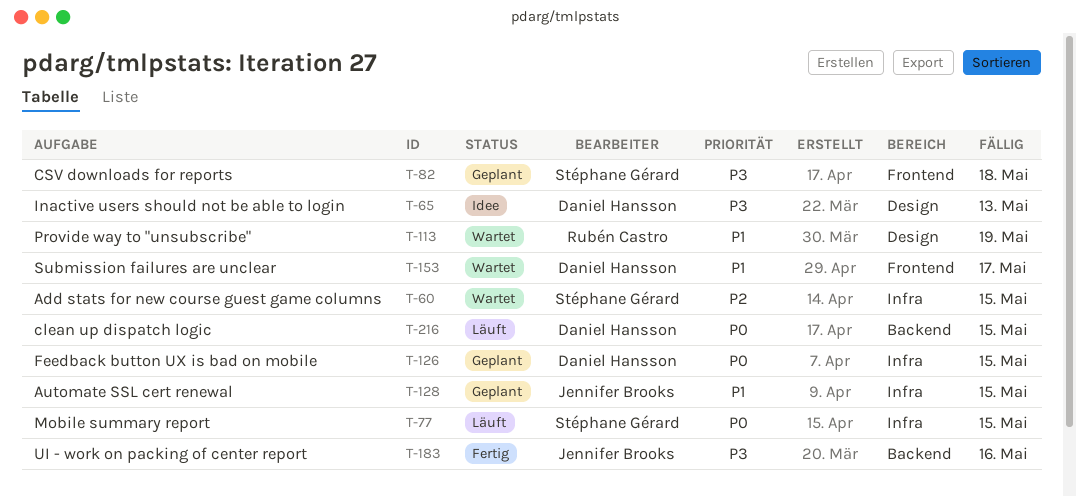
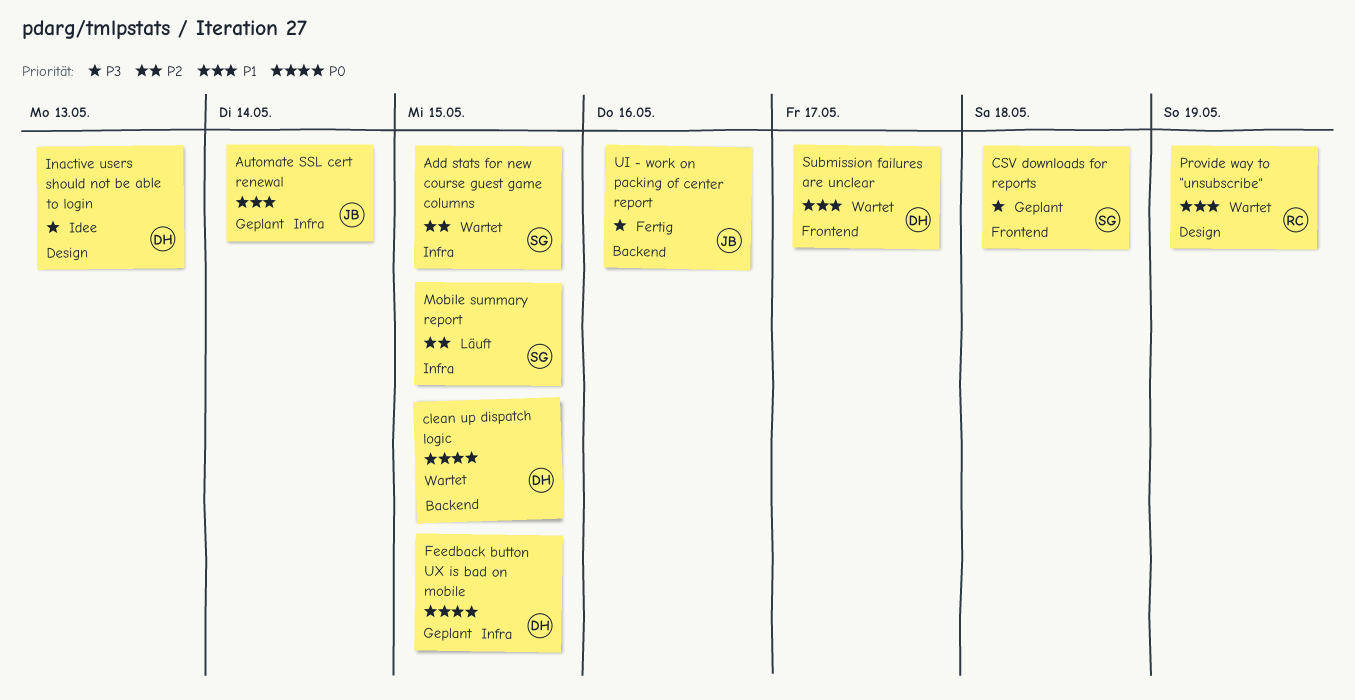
Automate SSL cert renewal, due: May 15 -> May 14
clean up dispatch logic, status: Läuft -> Wartet
Mobile summary report, priority: P0 -> P2

